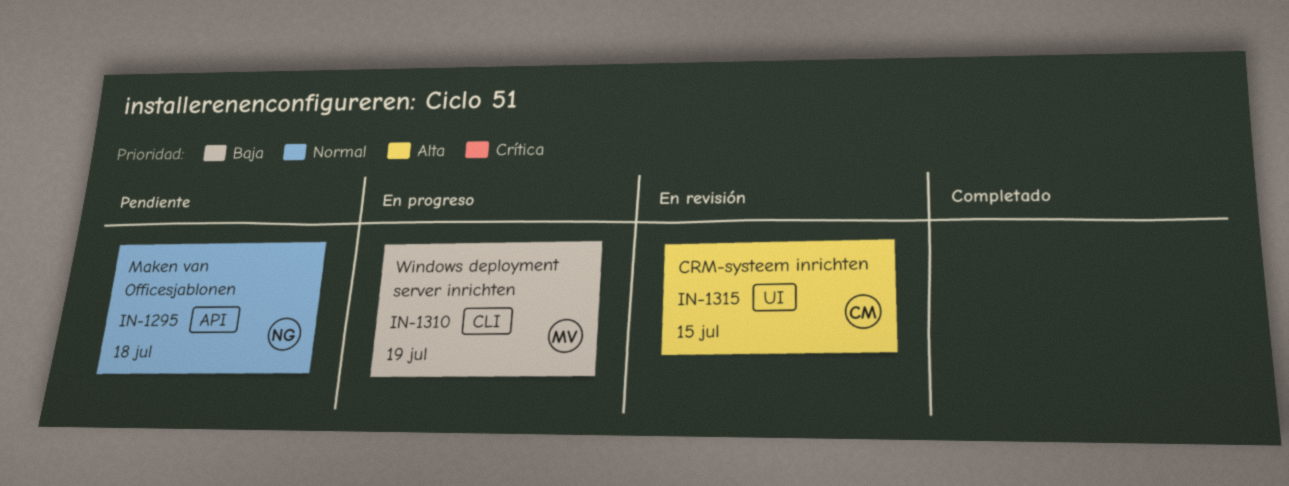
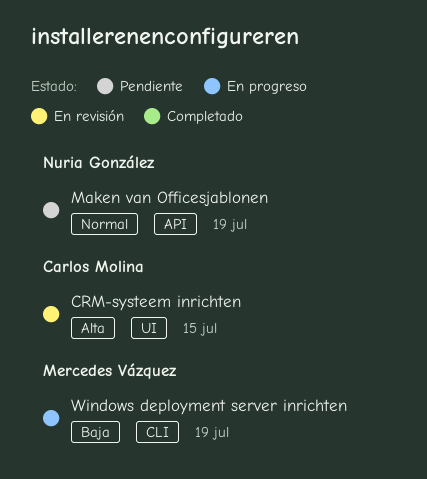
Maken van Officesjablonen, due: Jul 18 -> Jul 19

